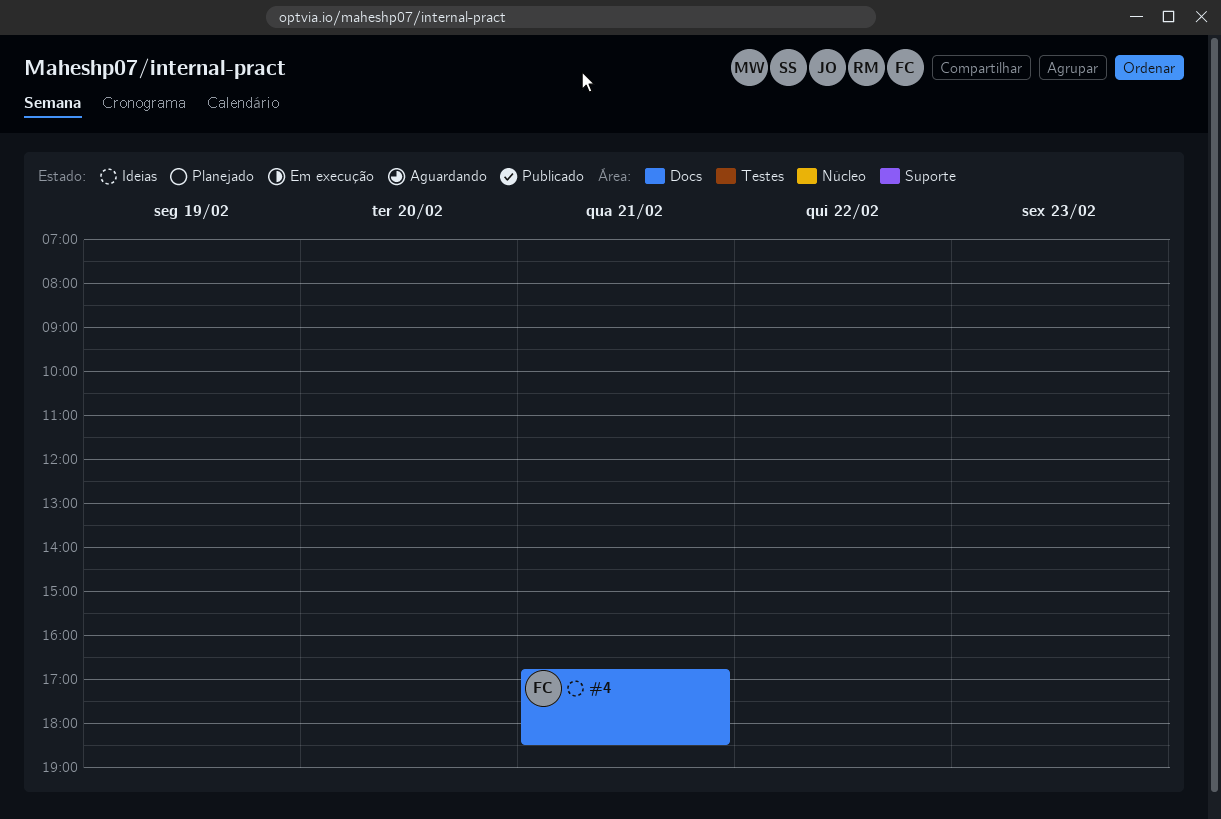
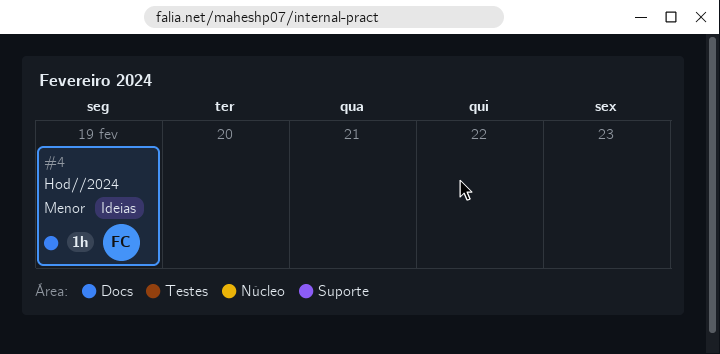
#4, day: Feb 21 -> Feb 19

